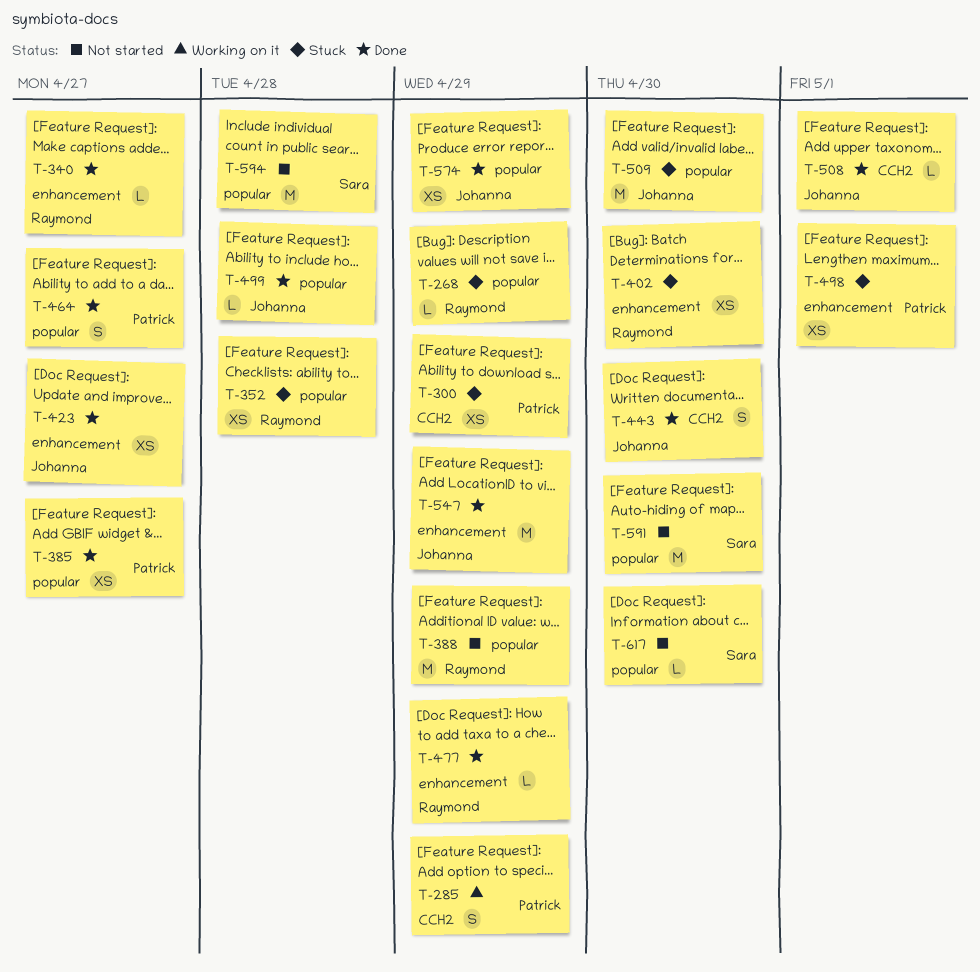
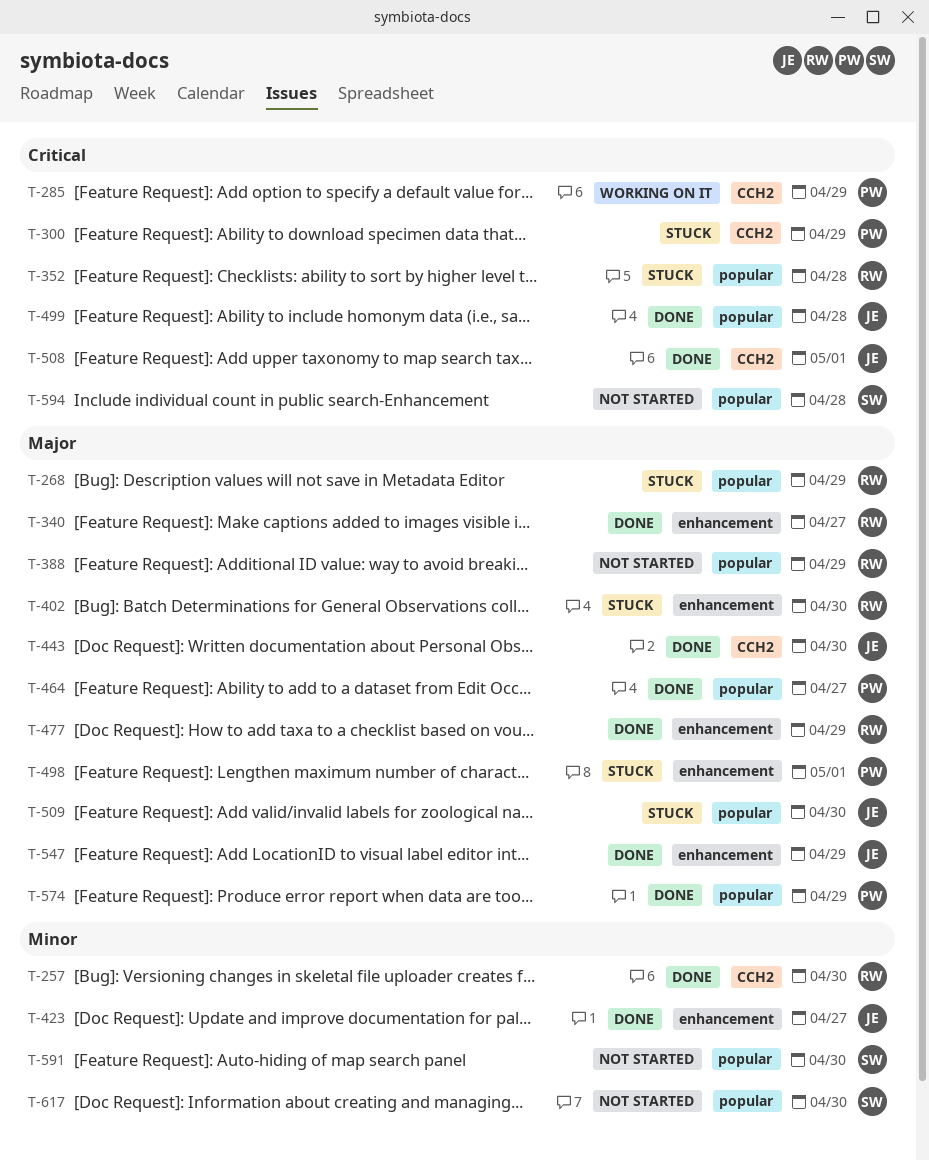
T-257: none -> present
T-385: present -> none
T-574, owner: Johanna -> Patrick

